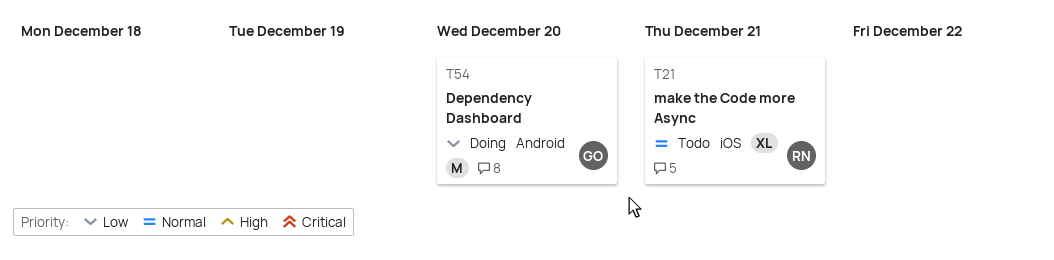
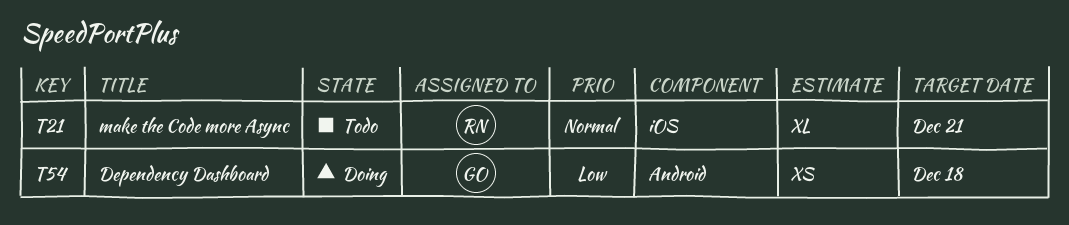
T54, estimate: M -> XS
T54, due: Dec 20 -> Dec 18

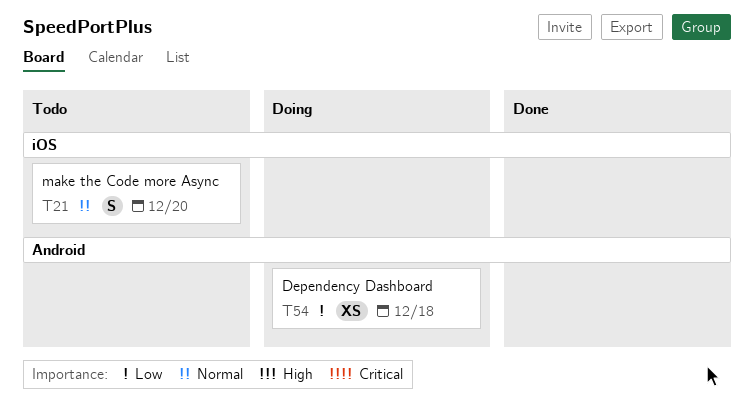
T21, estimate: XL -> S
T21, due: Dec 21 -> Dec 20

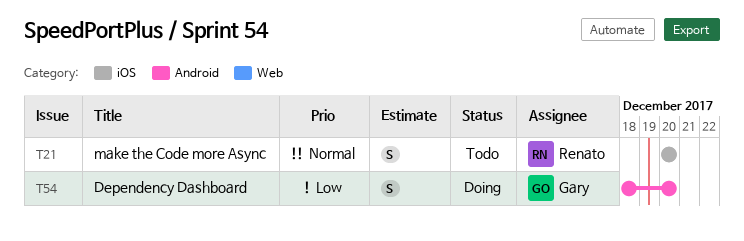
T54, estimate: XS -> S
T54, due: Dec 18 -> Dec 20

